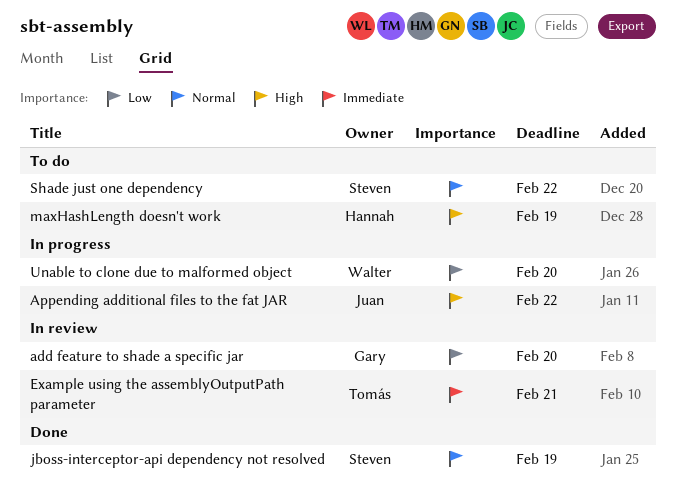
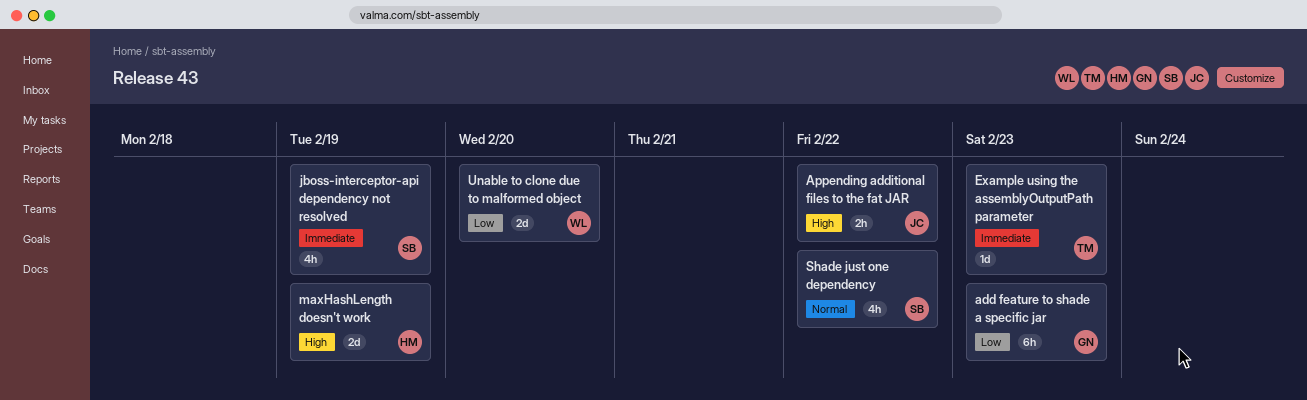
add feature to shade a specific jar, due: Feb 20 -> Feb 23
Example using the assemblyOutputPath parameter, due: Feb 21 -> Feb 23
jboss-interceptor-api dependency not resolved, priority: Normal -> Immediate

